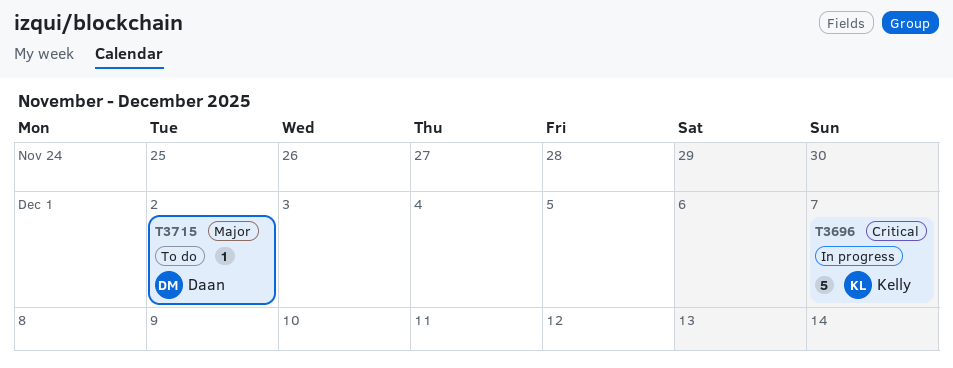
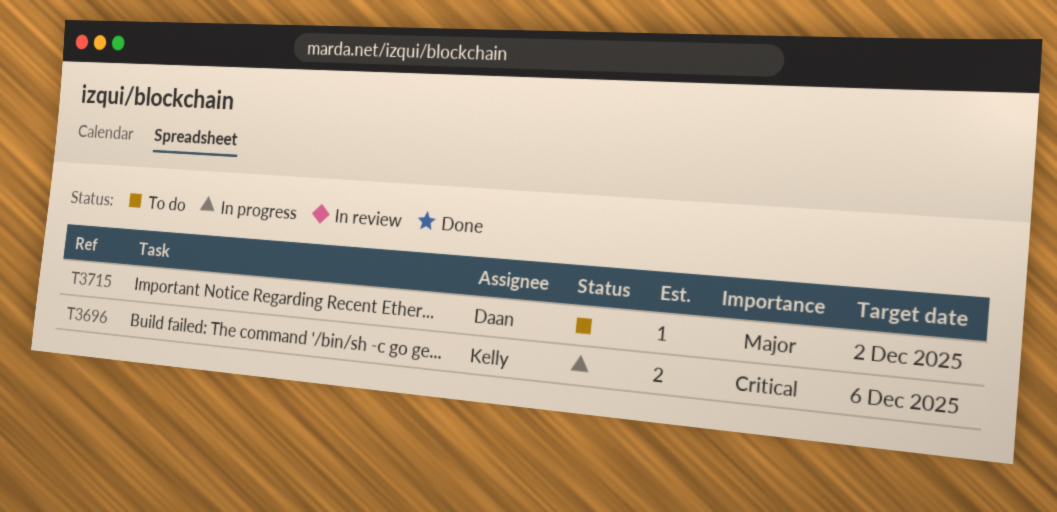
T3696, estimate: 5 -> 2
T3696, due: Dec 7 -> Dec 6

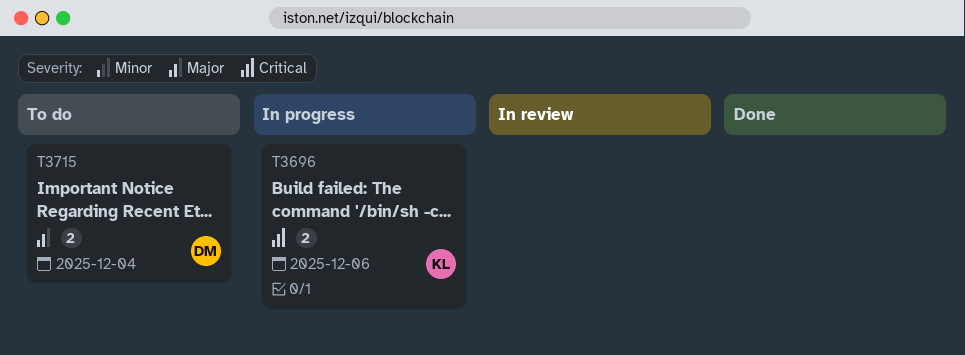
T3715, estimate: 1 -> 2
T3715, due: Dec 2 -> Dec 4

